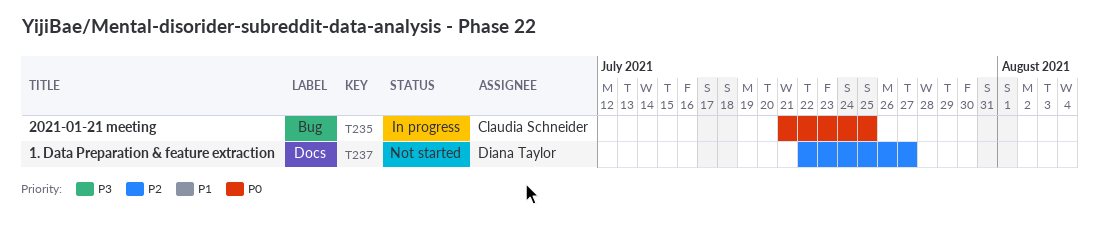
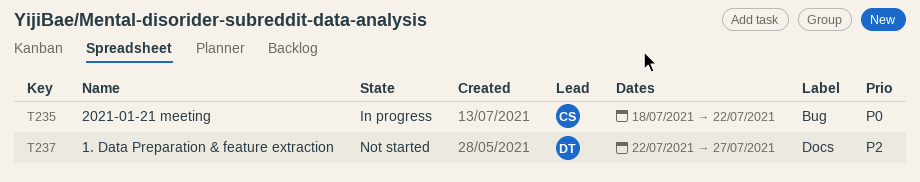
T235, start: Jul 21 -> Jul 18
T235, due: Jul 25 -> Jul 22

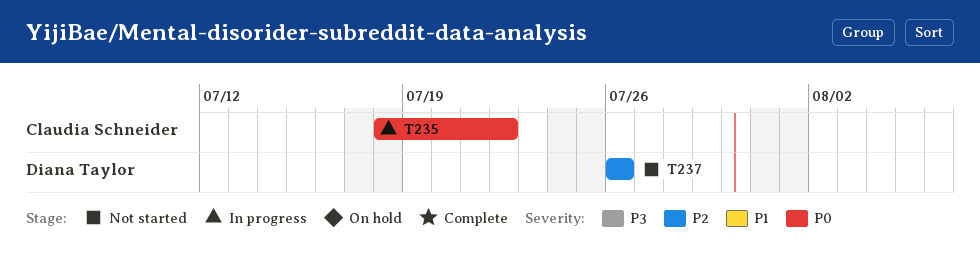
T237, start: Jul 22 -> Jul 26
T237, due: Jul 27 -> Jul 26

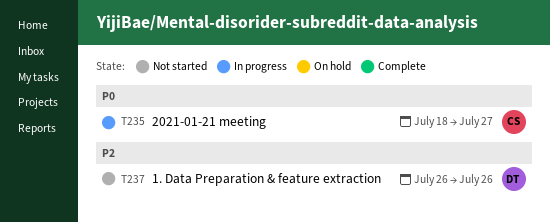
T235, due: Jul 22 -> Jul 27

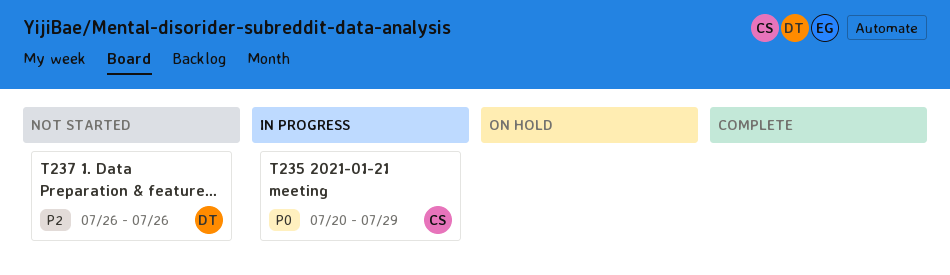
T235, start: Jul 18 -> Jul 20
T235, due: Jul 27 -> Jul 29

